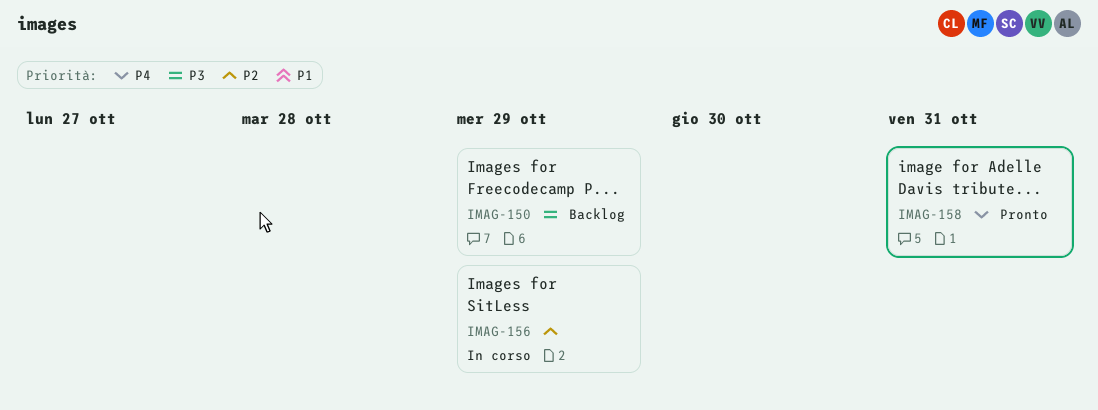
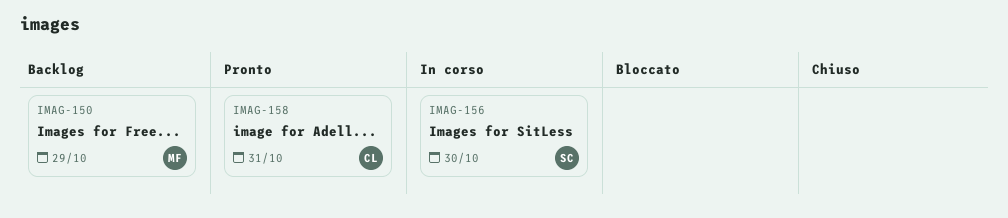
IMAG-156, due: Oct 29 -> Oct 30

